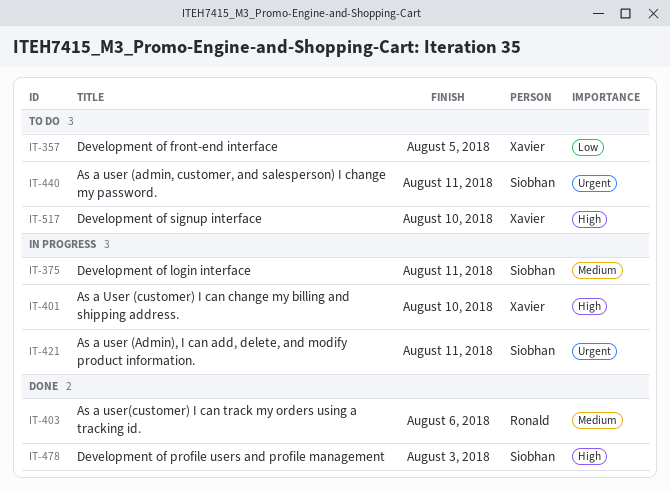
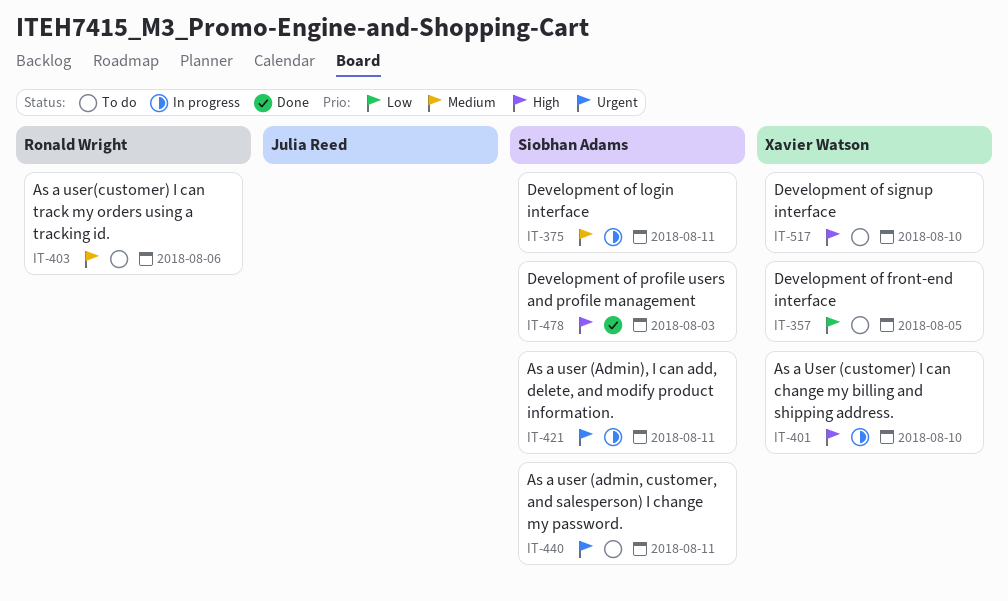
IT-403, status: Done -> To do

